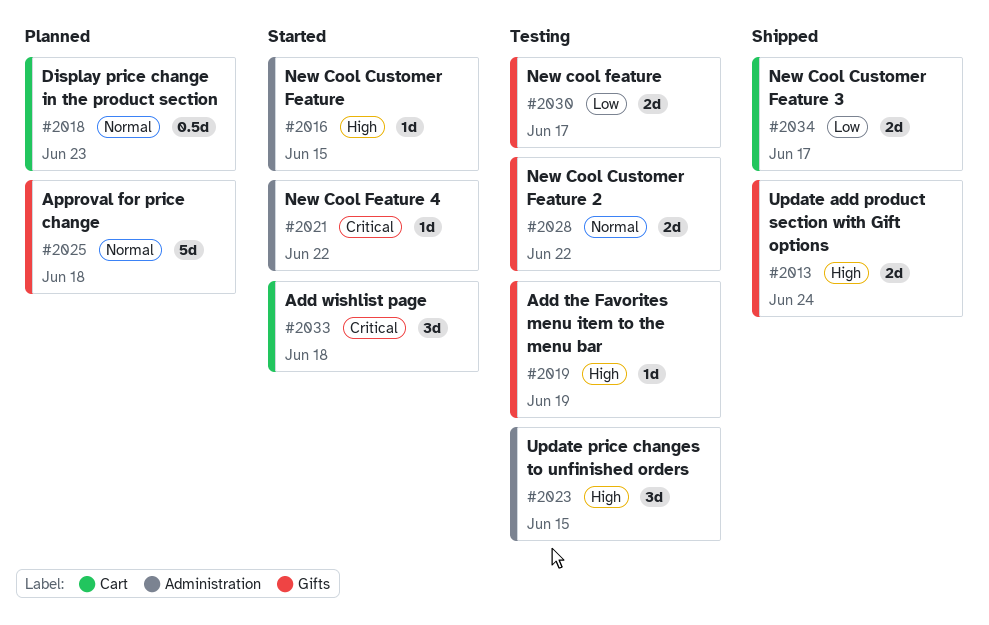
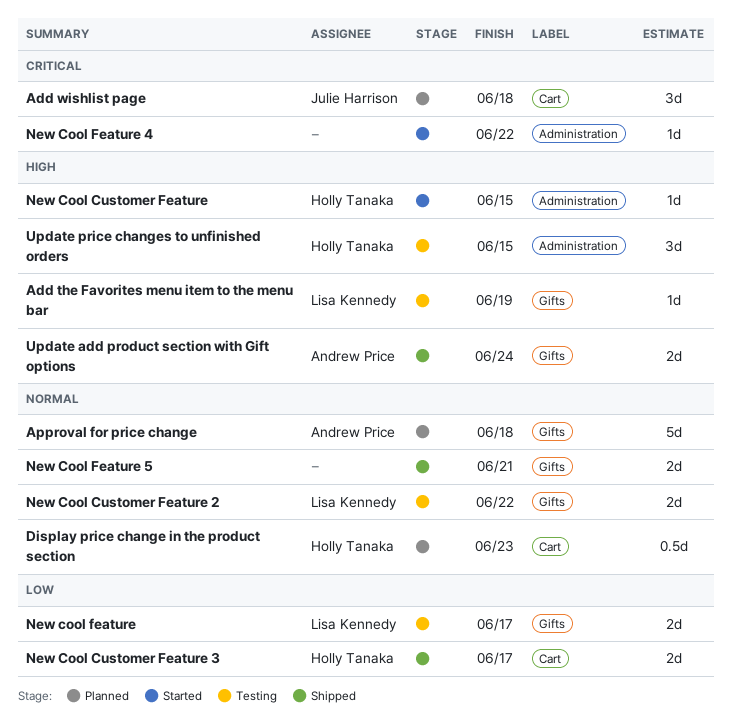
Add wishlist page, status: Started -> Planned
New Cool Feature 5: none -> present

